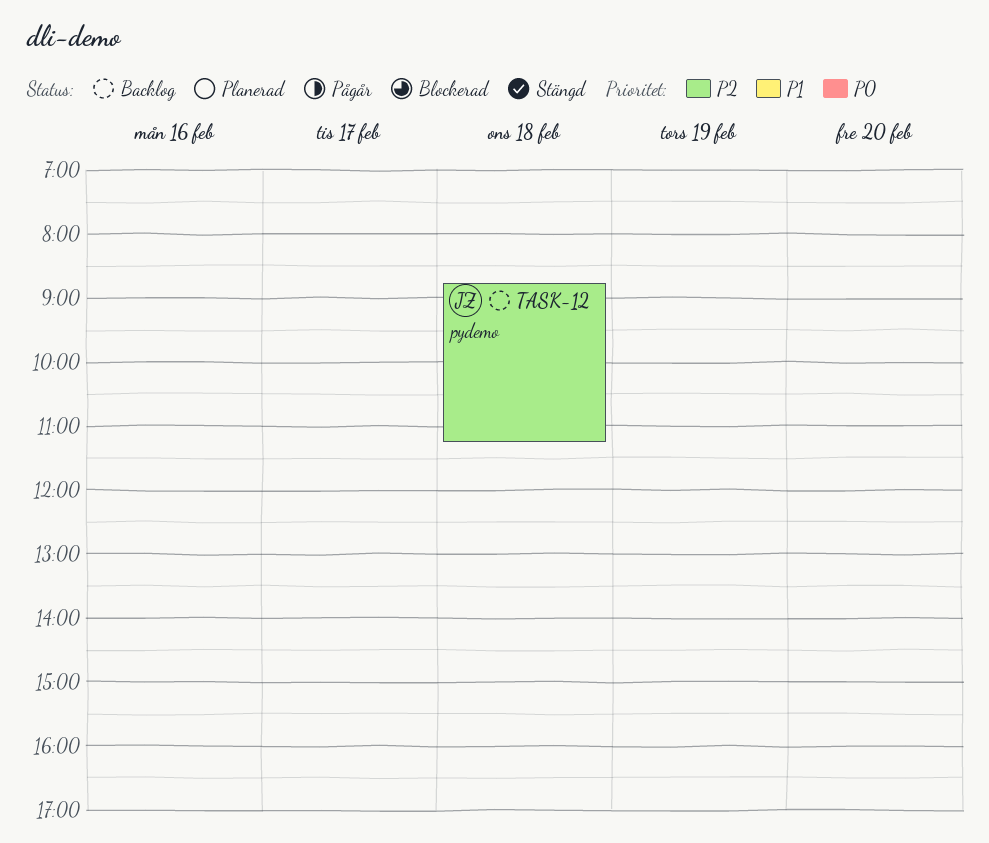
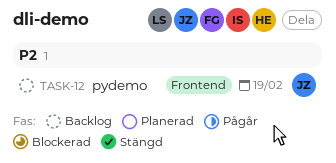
TASK-12, day: Feb 18 -> Feb 19

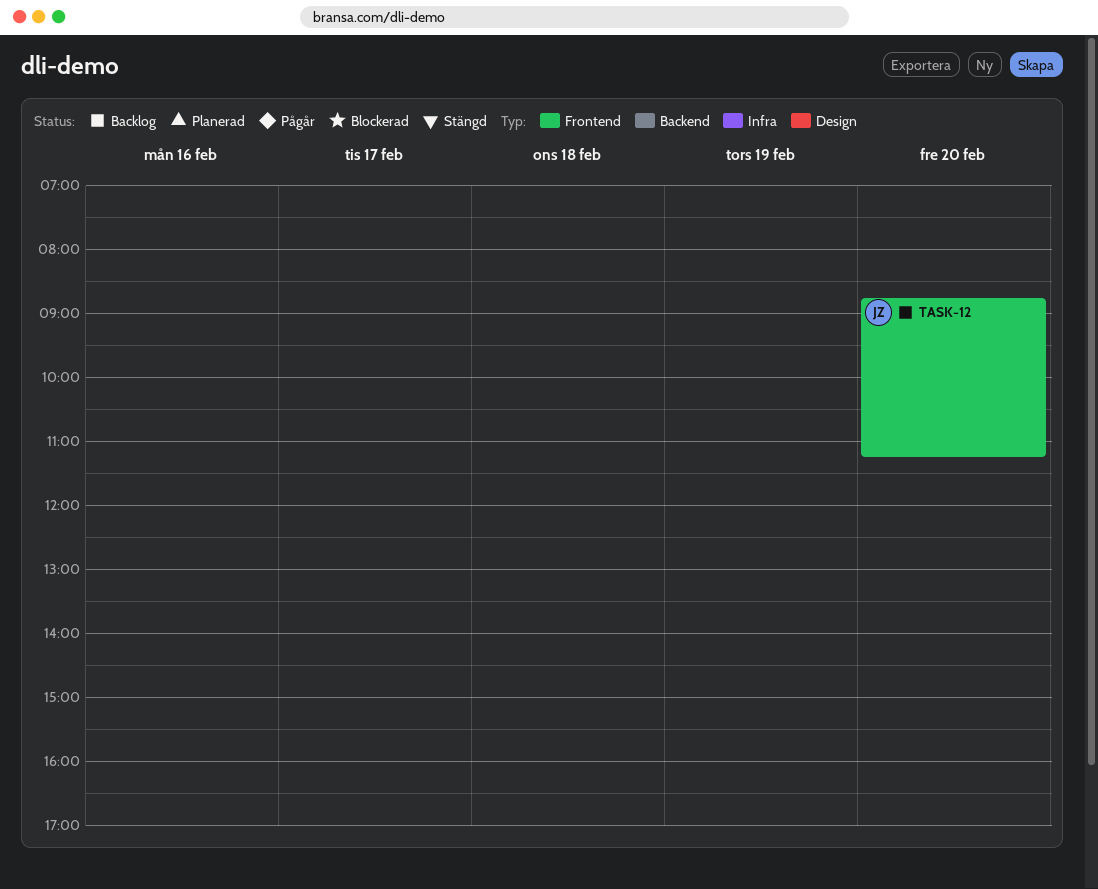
TASK-12, day: Feb 19 -> Feb 20

